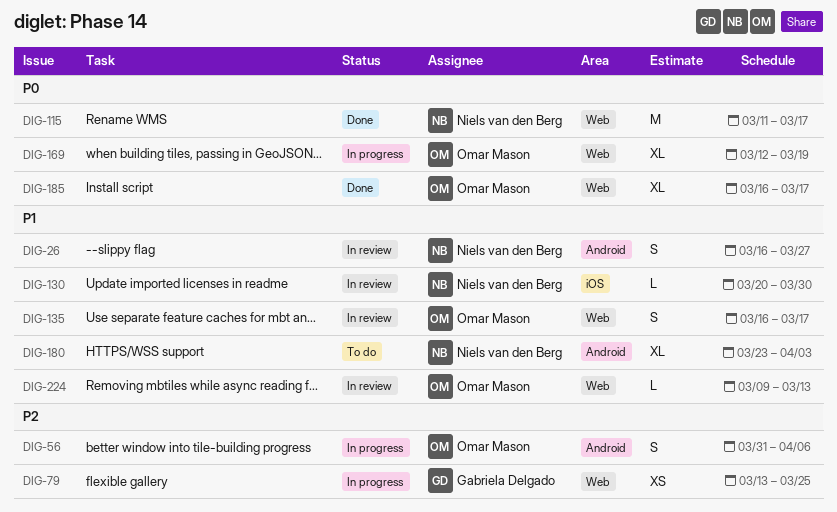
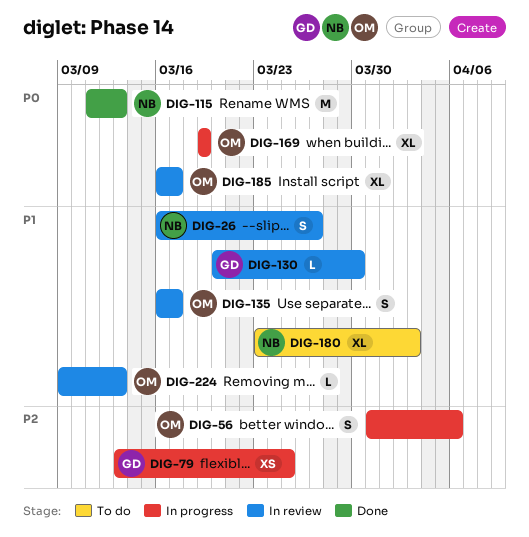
DIG-115, due: Mar 17 -> Mar 13
DIG-130, owner: Niels van den Berg -> Gabriela Delgado
DIG-169, start: Mar 12 -> Mar 19
DIG-185, status: Done -> In review

